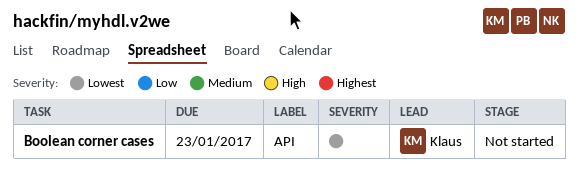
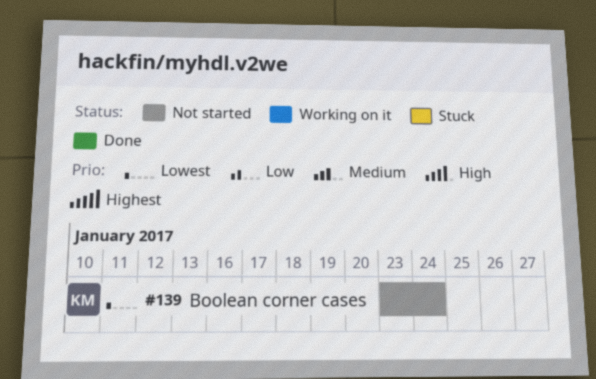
Boolean corner cases, due: Jan 23 -> Jan 24

